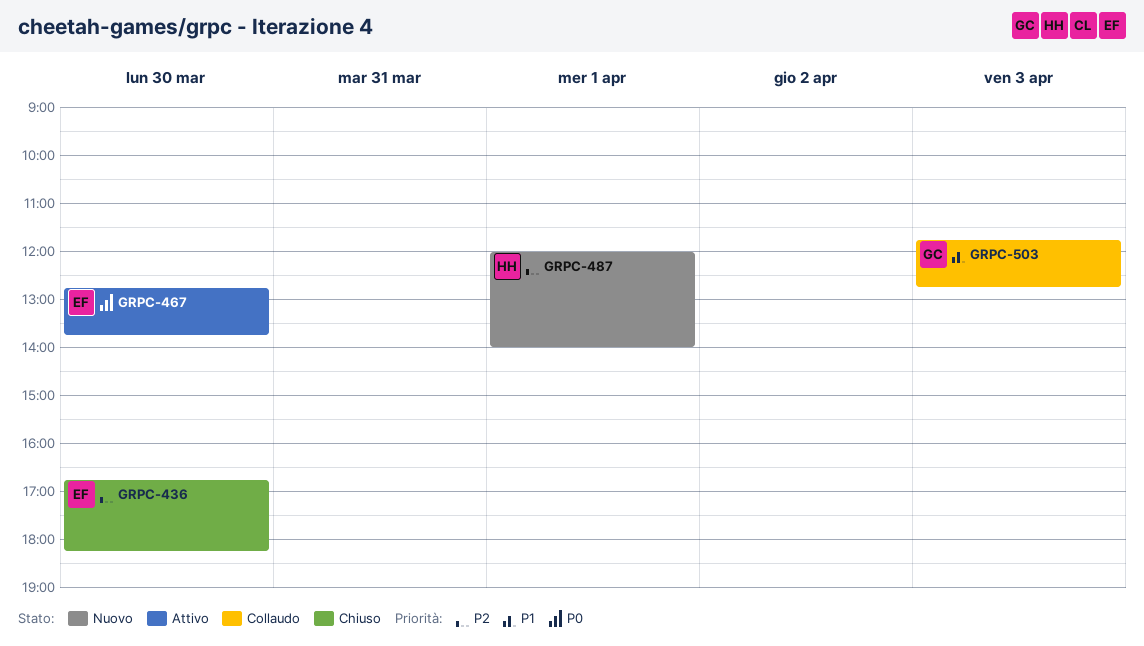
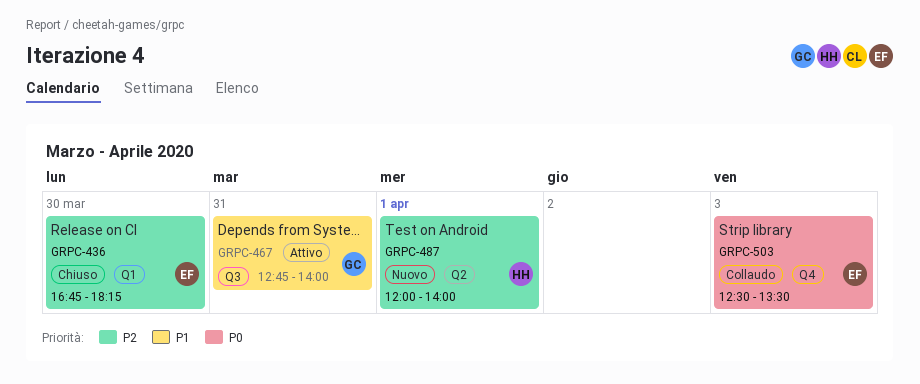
GRPC-467, owner: EF -> GC
GRPC-467, priority: P0 -> P1
GRPC-467, day: Mar 30 -> Mar 31
GRPC-467, ends: 13:45 -> 14:00
GRPC-503, owner: GC -> EF
GRPC-503, priority: P1 -> P0
GRPC-503, begins: 11:45 -> 12:30
GRPC-503, ends: 12:45 -> 13:30

